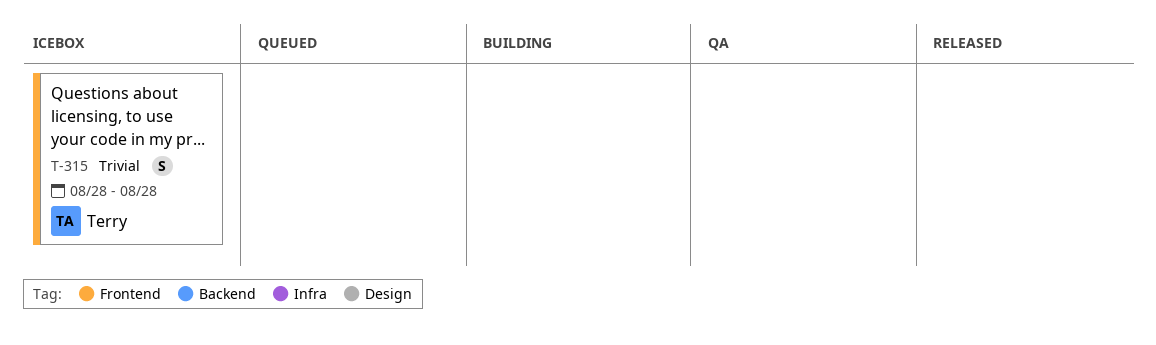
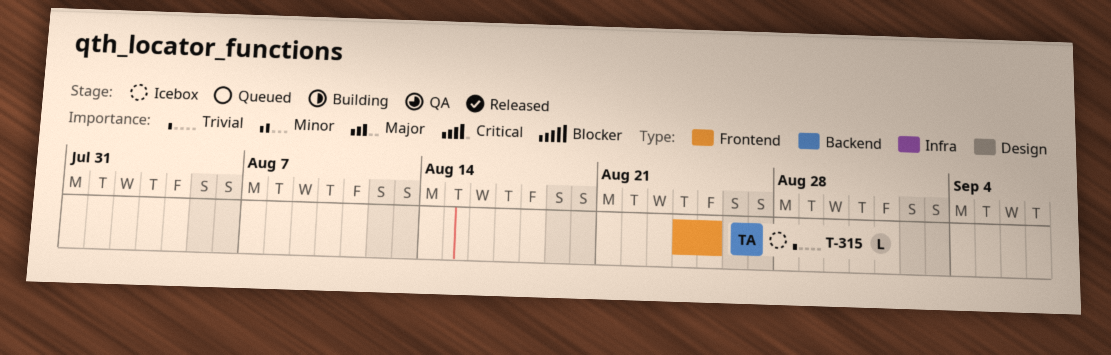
T-315, estimate: S -> L
T-315, start: Aug 28 -> Aug 24
T-315, due: Aug 28 -> Aug 25

